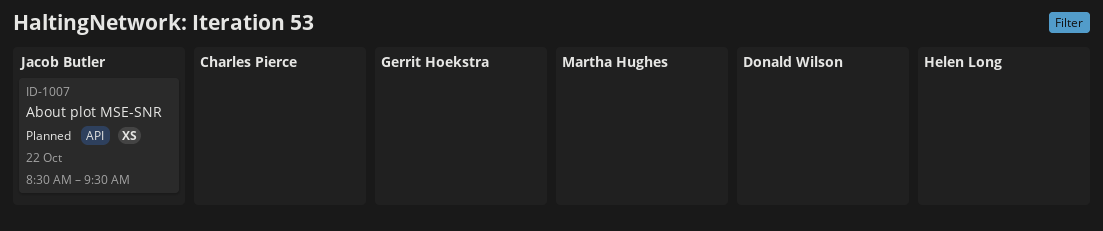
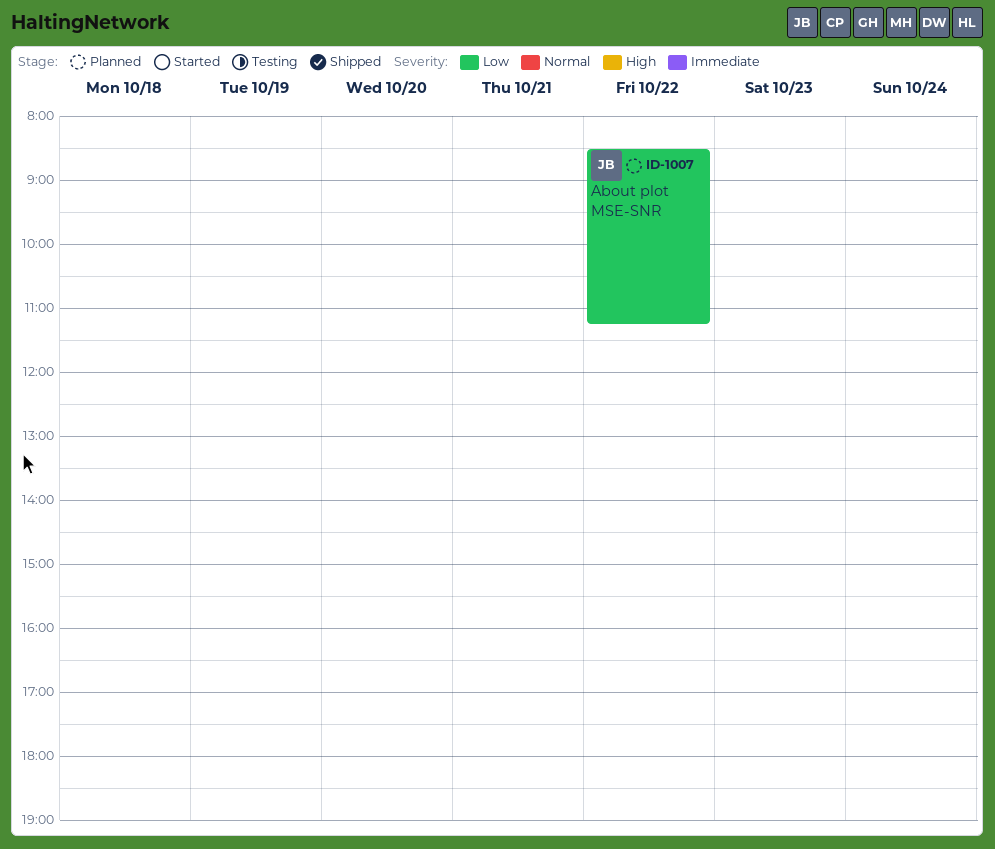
ID-1007, ends: 09:30 -> 11:15

